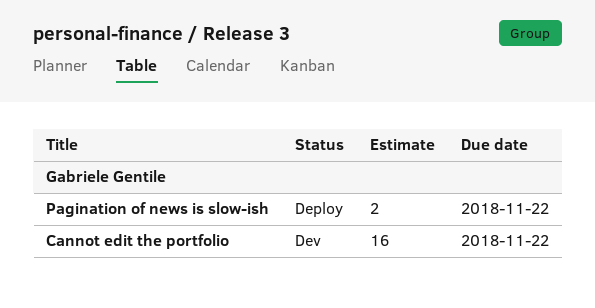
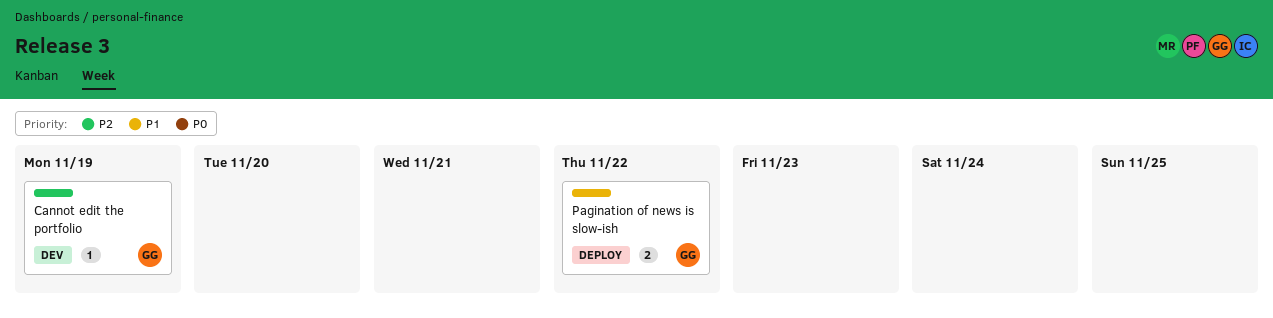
Cannot edit the portfolio, estimate: 16 -> 1
Cannot edit the portfolio, due: Nov 22 -> Nov 19

